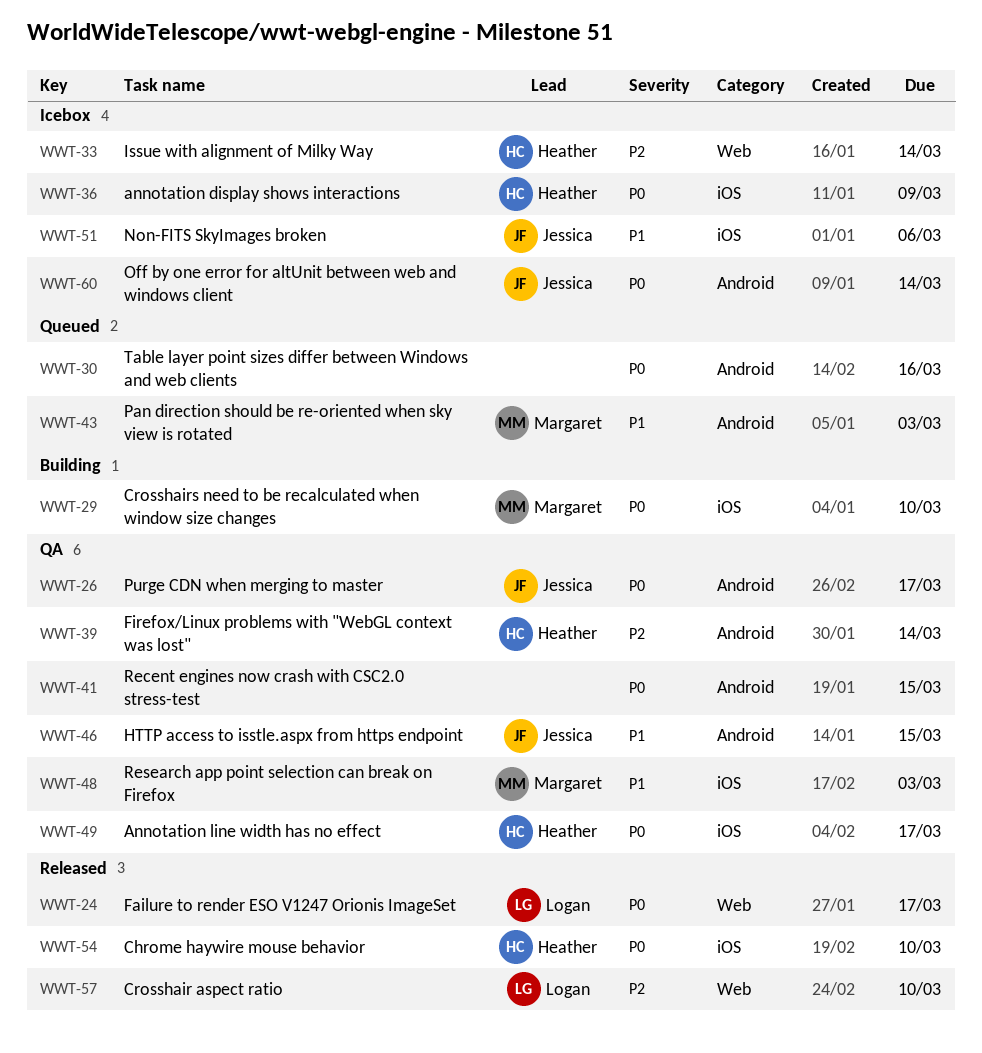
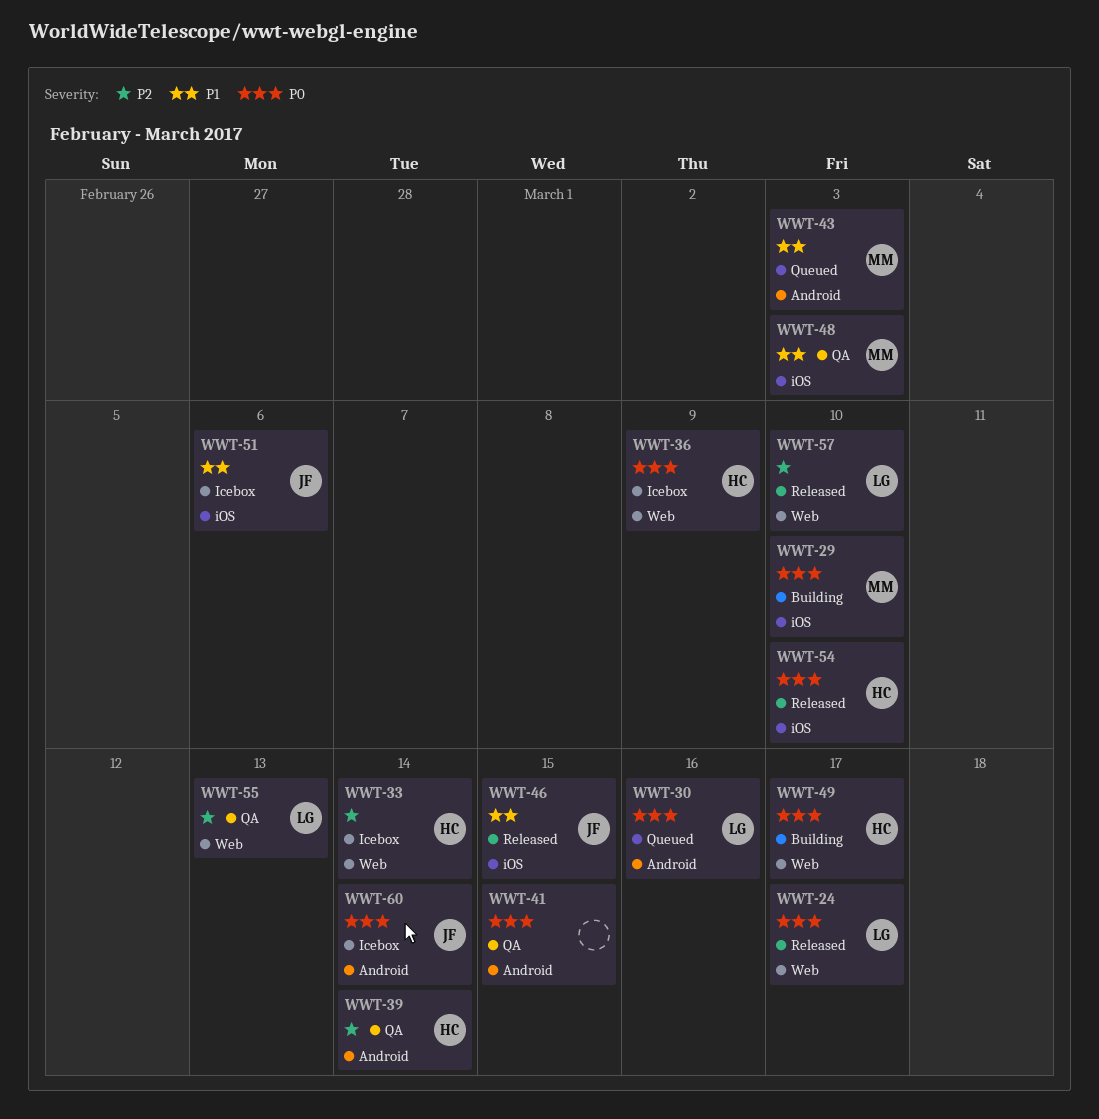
WWT-26: present -> none
WWT-30, owner: none -> Logan
WWT-36, label: iOS -> Web
WWT-46, status: QA -> Released
WWT-46, label: Android -> iOS
WWT-49, status: QA -> Building
WWT-49, label: iOS -> Web
WWT-55: none -> present

